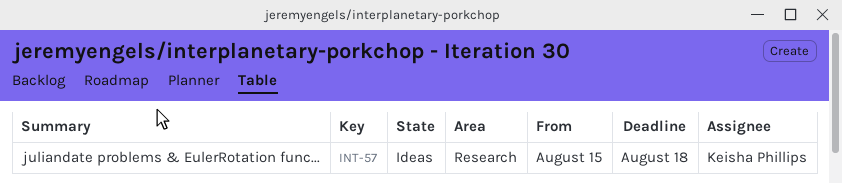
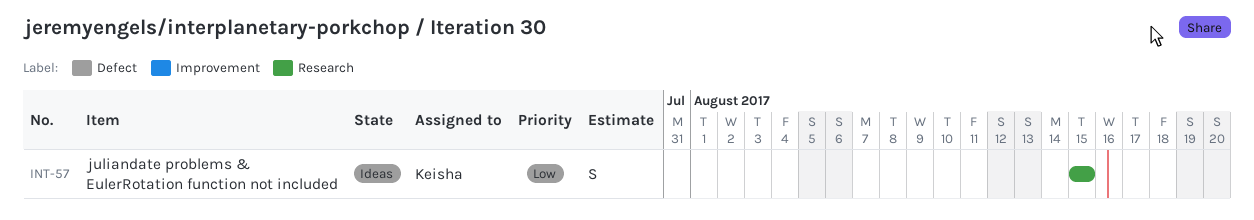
INT-57, due: Aug 18 -> Aug 15

